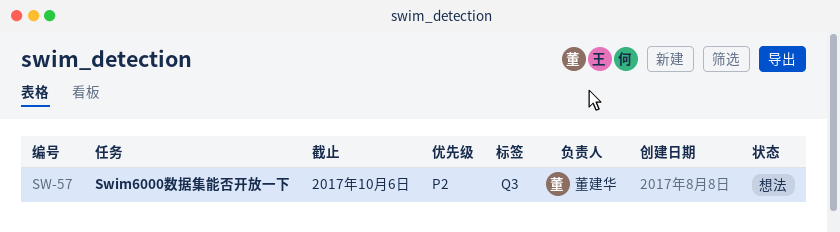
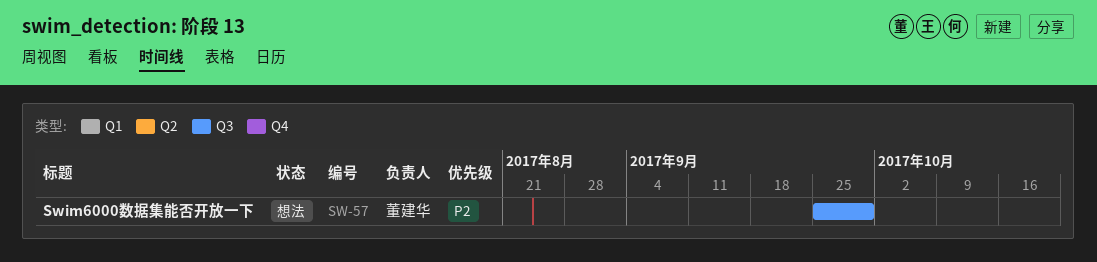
SW-57, due: Oct 6 -> Sep 29

